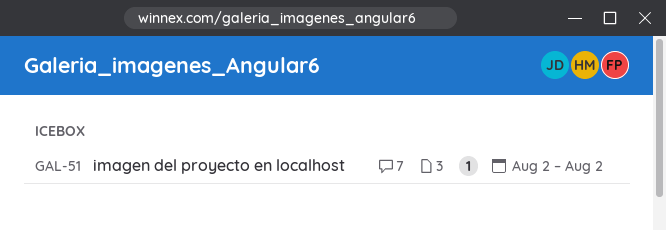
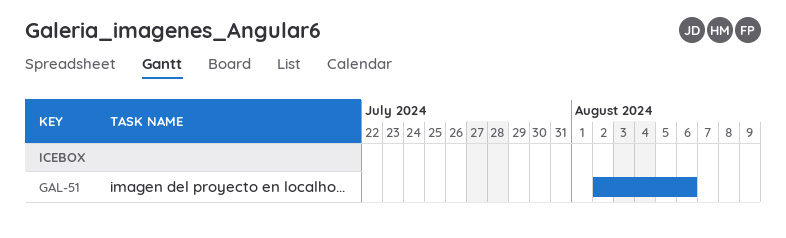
GAL-51, due: Aug 2 -> Aug 6

